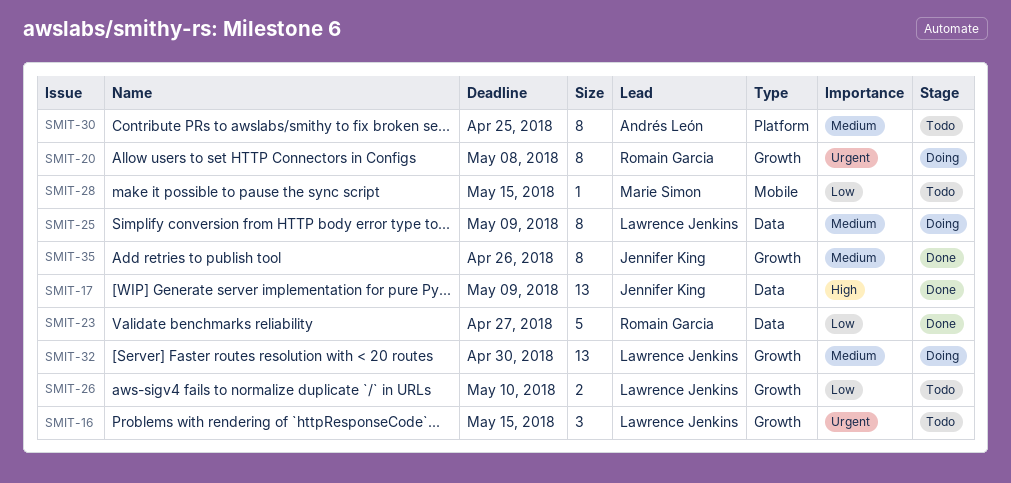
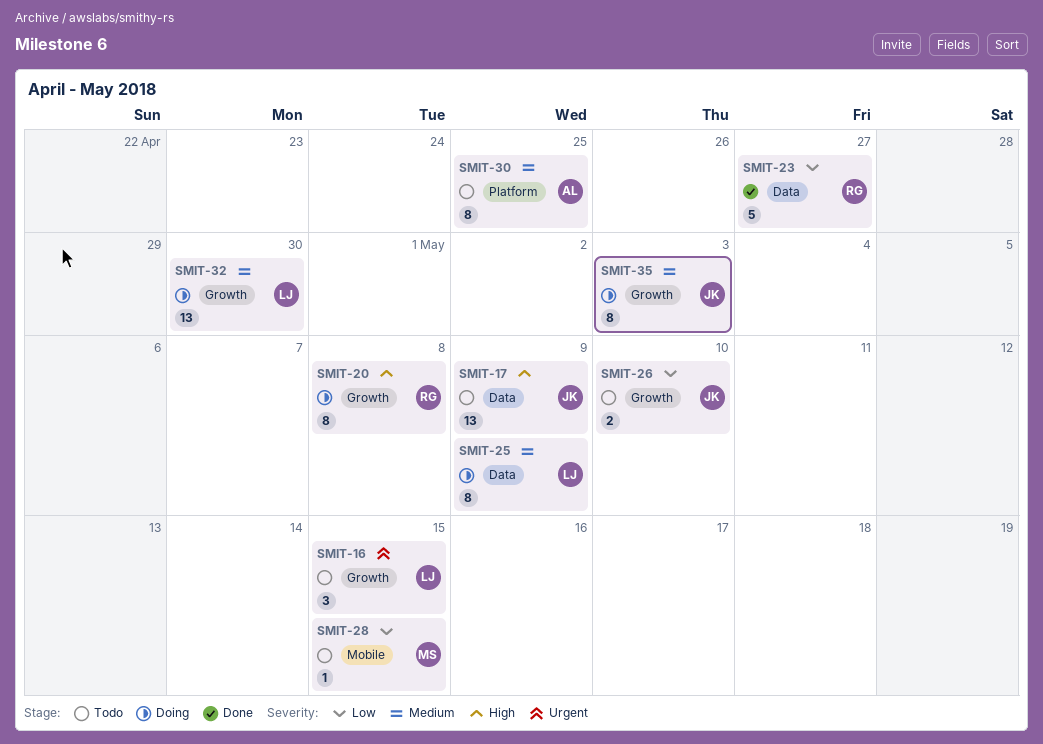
SMIT-17, status: Done -> Todo
SMIT-20, priority: Urgent -> High
SMIT-26, owner: Lawrence Jenkins -> Jennifer King
SMIT-35, status: Done -> Doing
SMIT-35, due: Apr 26 -> May 3

